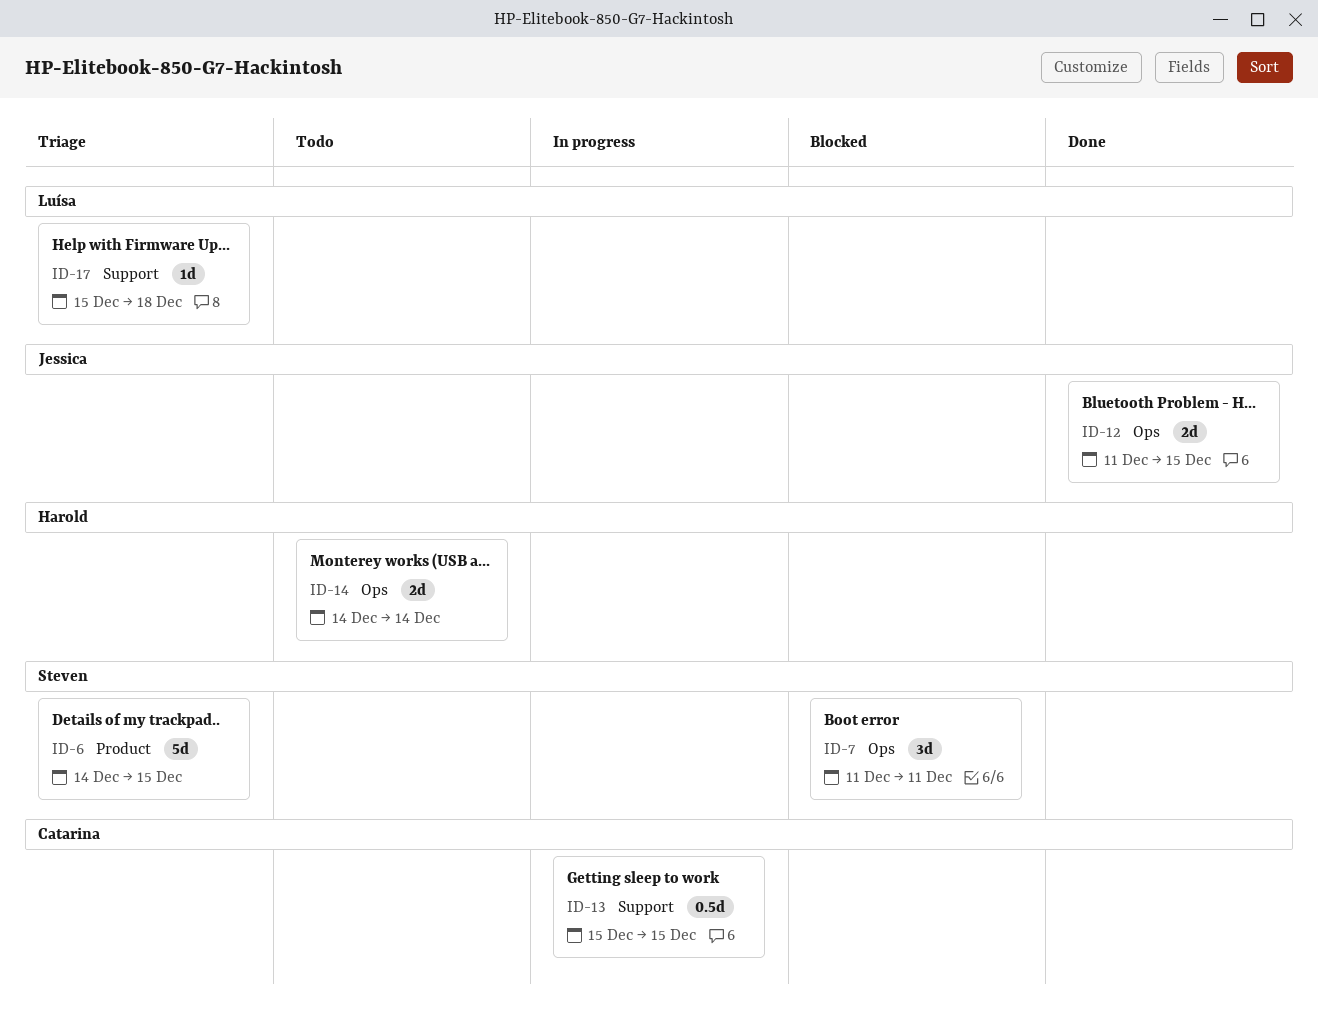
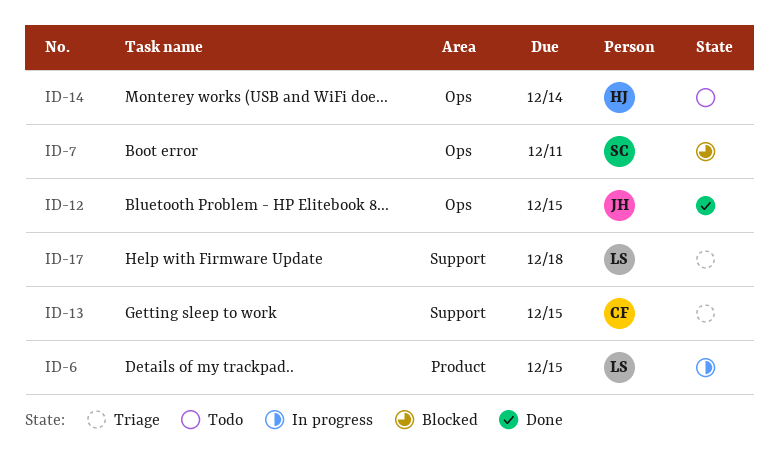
ID-6, status: Triage -> In progress
ID-6, owner: Steven -> Luísa
ID-13, status: In progress -> Triage

